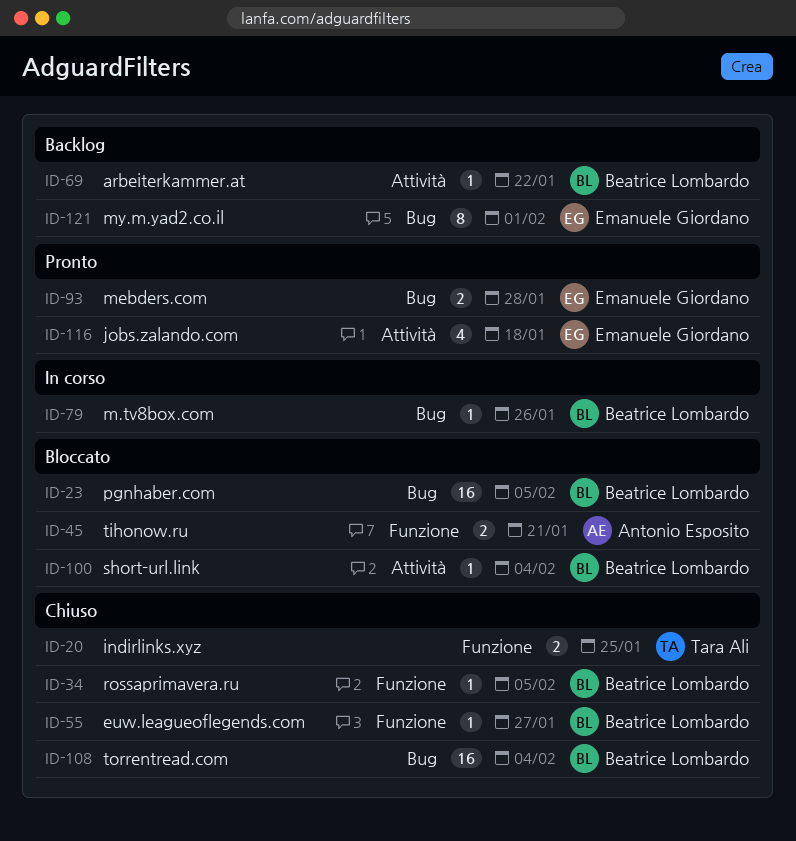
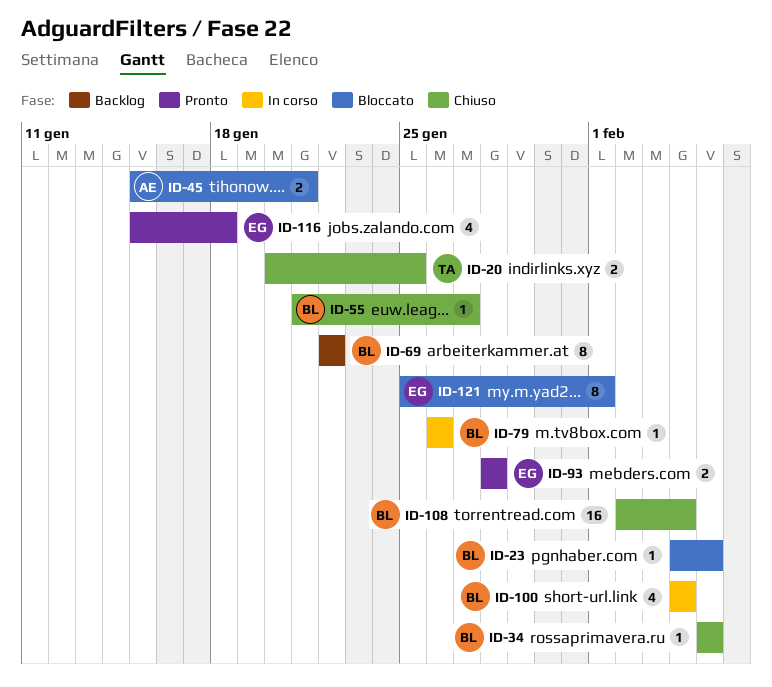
ID-23, estimate: 16 -> 1
ID-69, estimate: 1 -> 8
ID-100, status: Bloccato -> In corso
ID-100, estimate: 1 -> 4
ID-121, status: Backlog -> Bloccato

